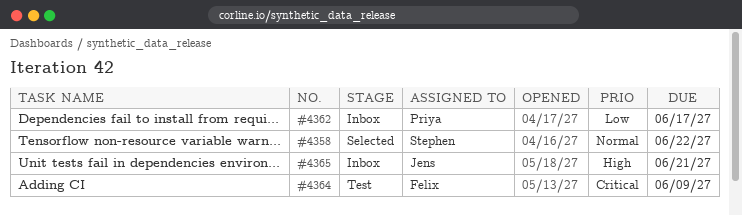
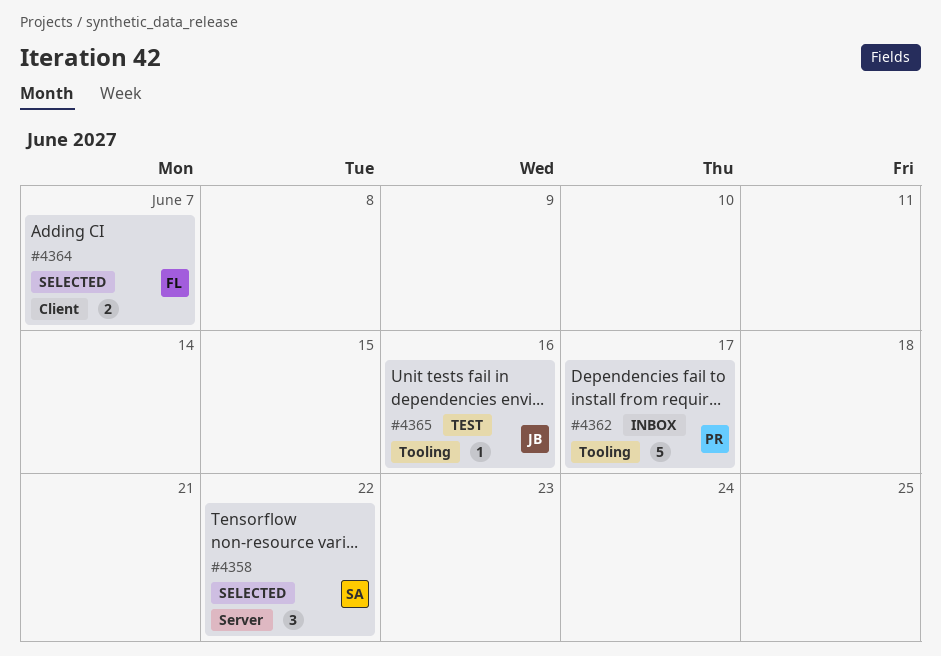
#4364, status: Test -> Selected
#4364, due: Jun 9 -> Jun 7
#4365, status: Inbox -> Test
#4365, due: Jun 21 -> Jun 16

